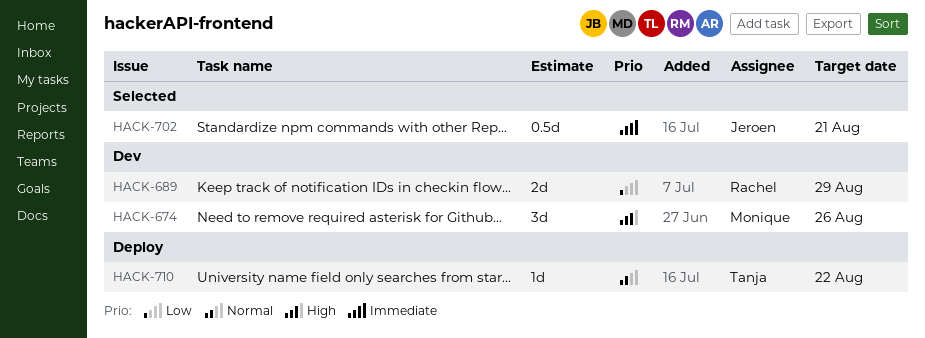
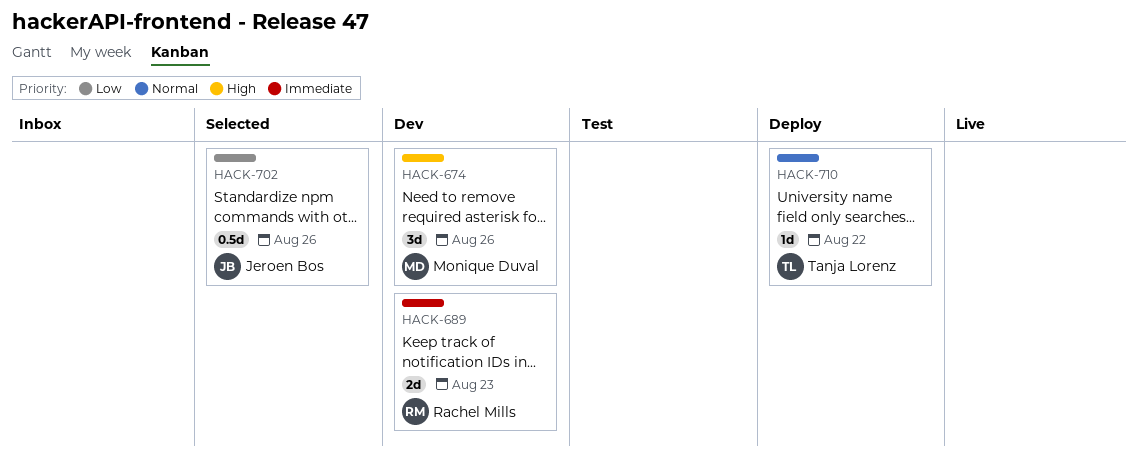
HACK-689, priority: Low -> Immediate
HACK-689, due: Aug 29 -> Aug 23
HACK-702, priority: Immediate -> Low
HACK-702, due: Aug 21 -> Aug 26

